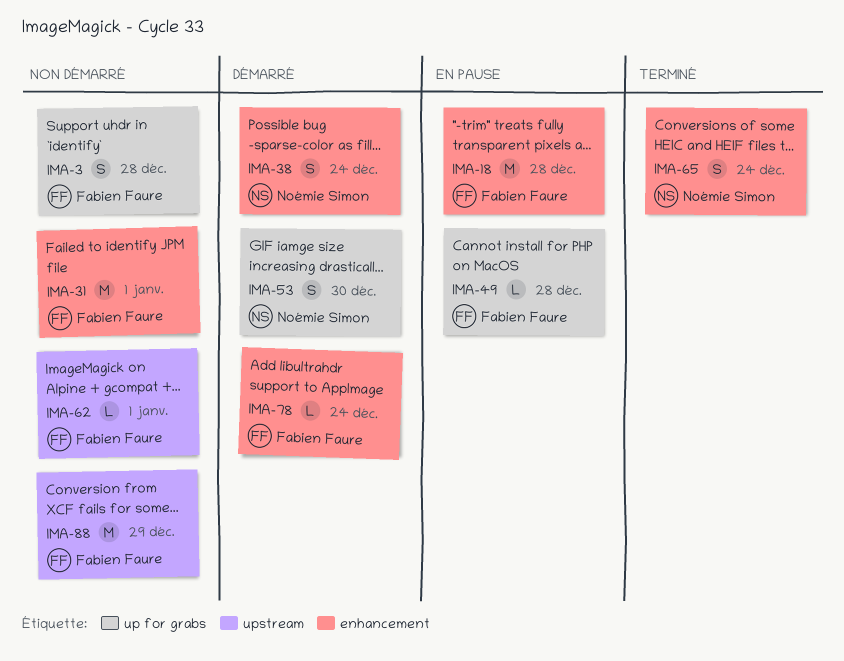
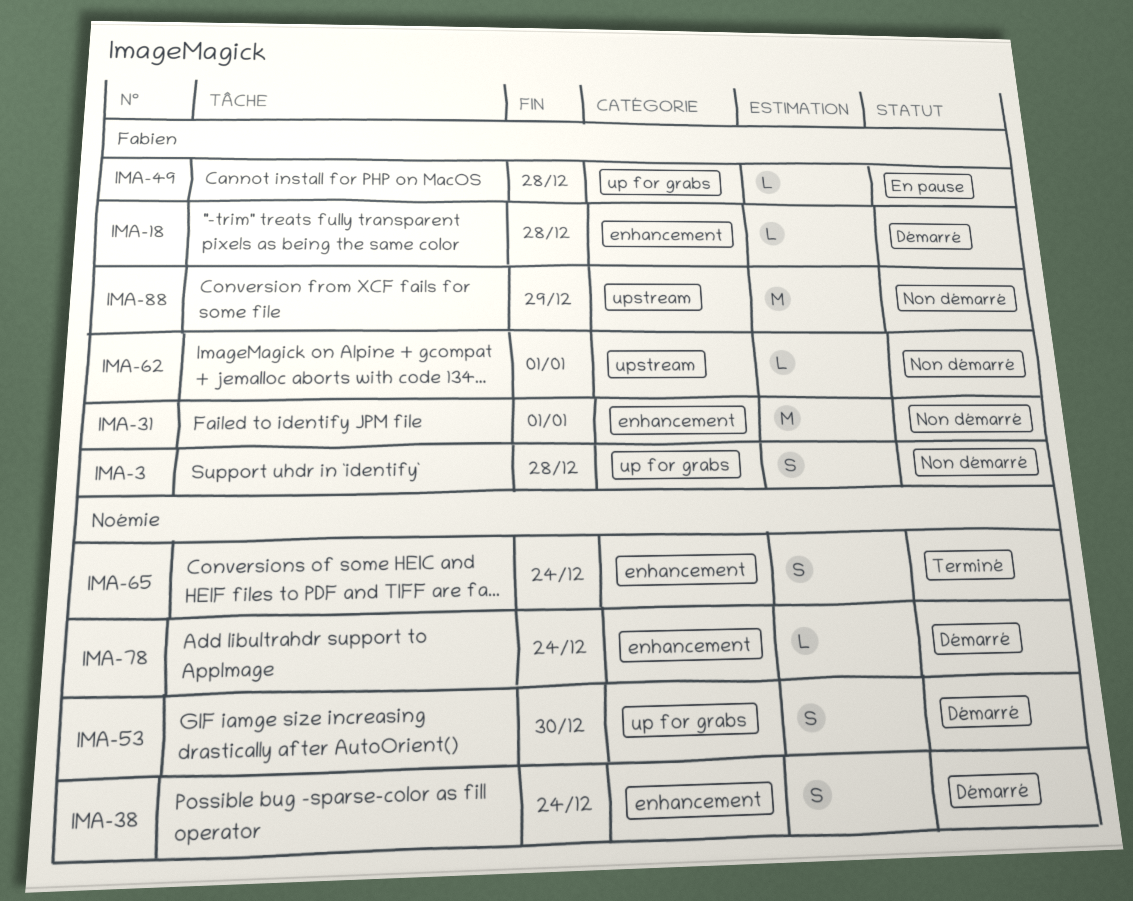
IMA-18, status: En pause -> Démarré
IMA-18, estimate: M -> L
IMA-78, owner: Fabien Faure -> Noémie Simon

